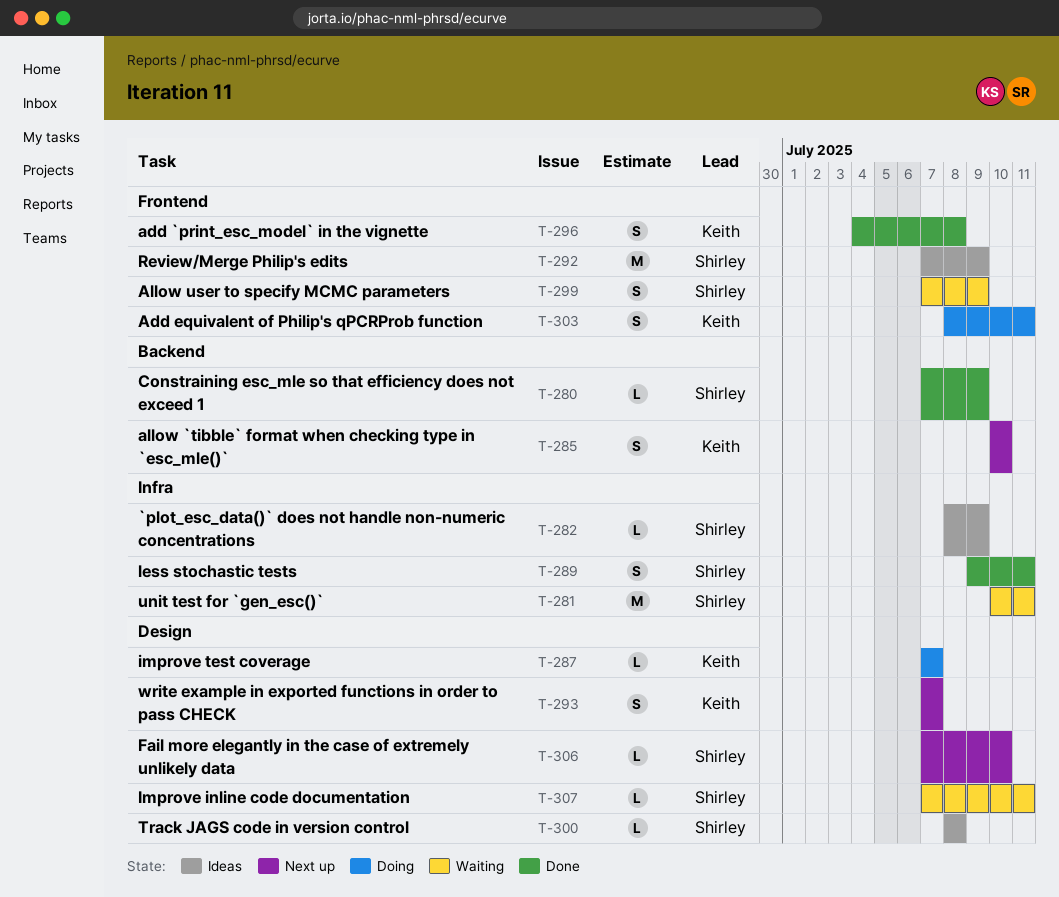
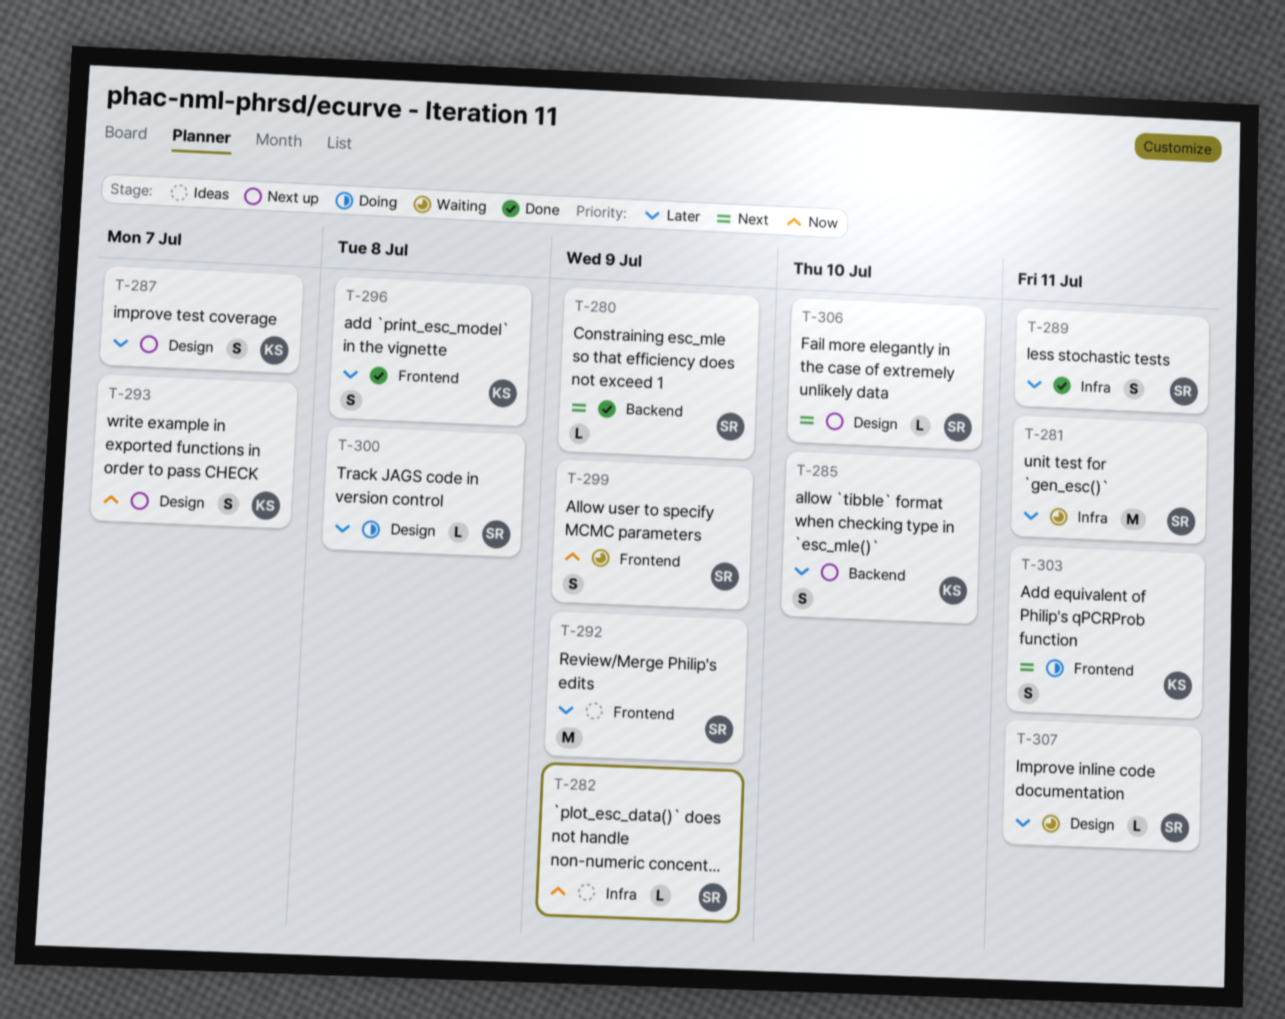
T-287, status: Doing -> Next up
T-287, estimate: L -> S
T-300, status: Ideas -> Doing

